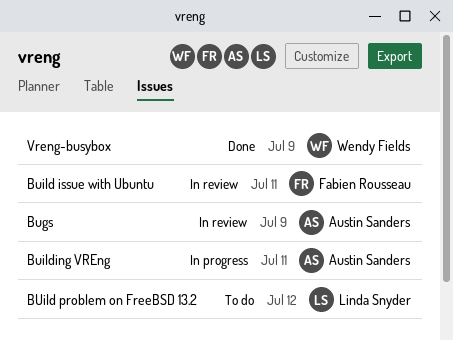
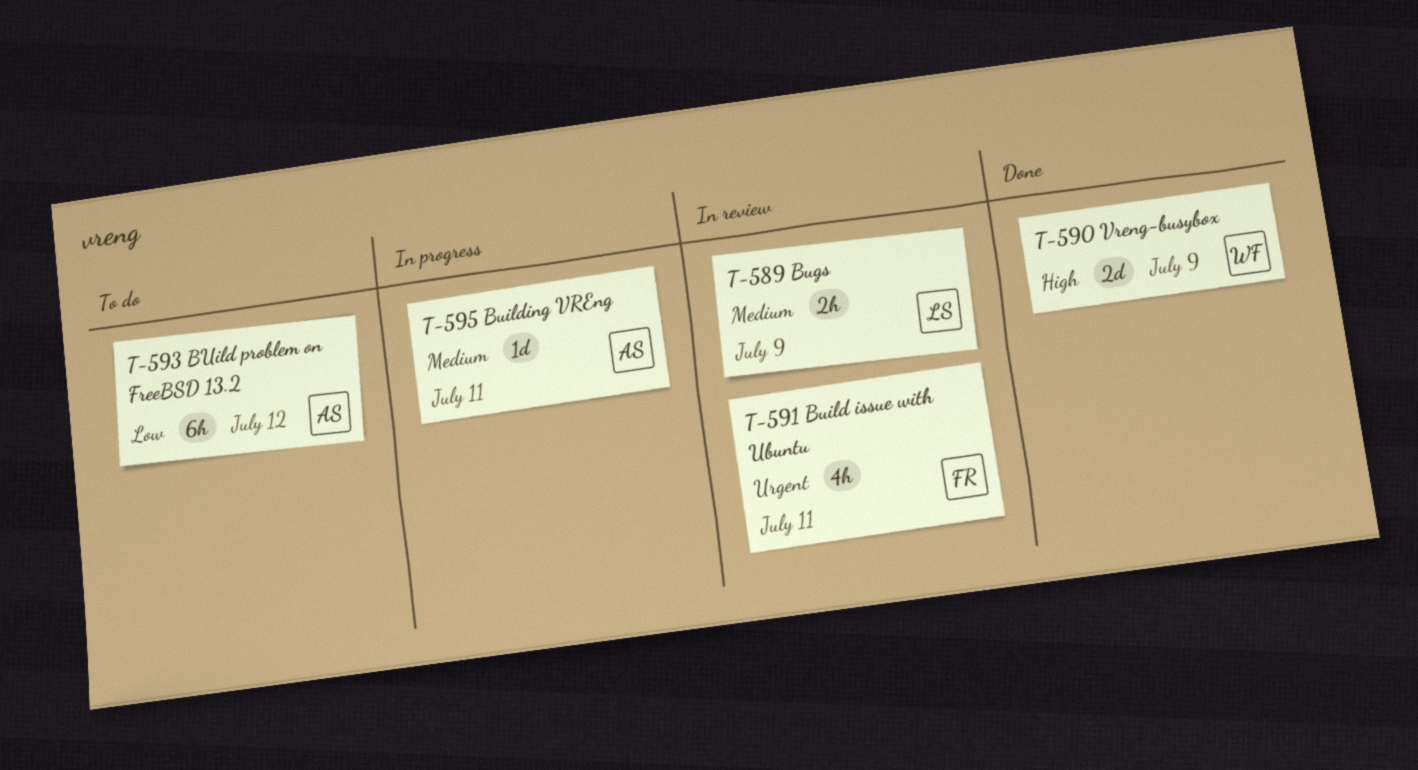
Bugs, owner: Austin Sanders -> Linda Snyder
BUild problem on FreeBSD 13.2, owner: Linda Snyder -> Austin Sanders

